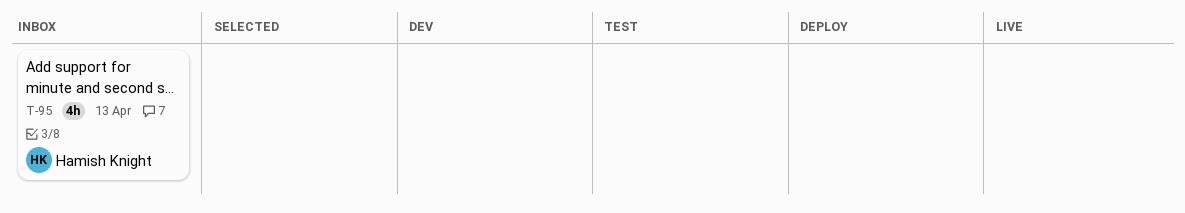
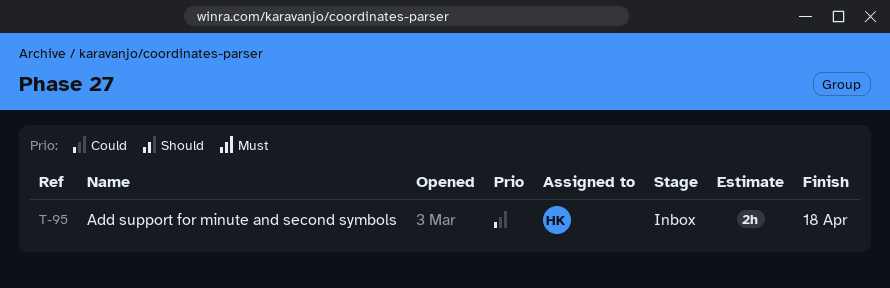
T-95, estimate: 4h -> 2h
T-95, due: Apr 13 -> Apr 18

